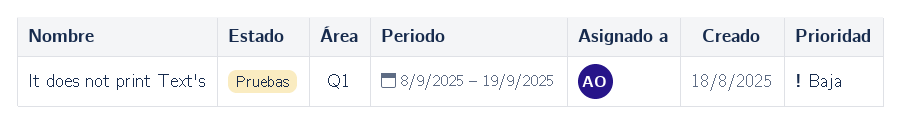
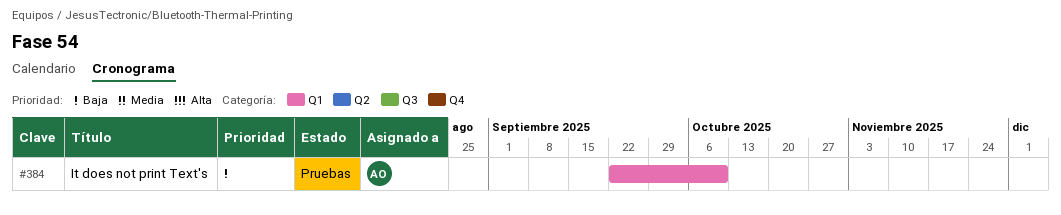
It does not print Text's, start: Sep 8 -> Sep 22
It does not print Text's, due: Sep 19 -> Oct 10

